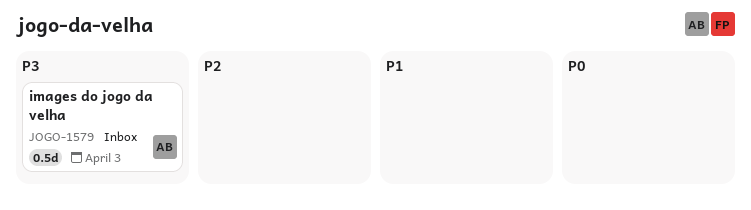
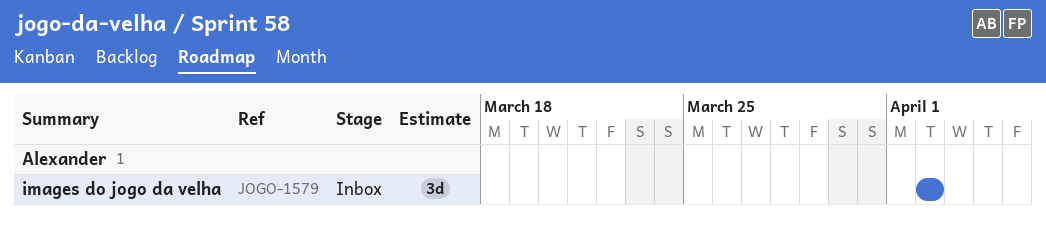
JOGO-1579, estimate: 0.5d -> 3d
JOGO-1579, due: Apr 3 -> Apr 2

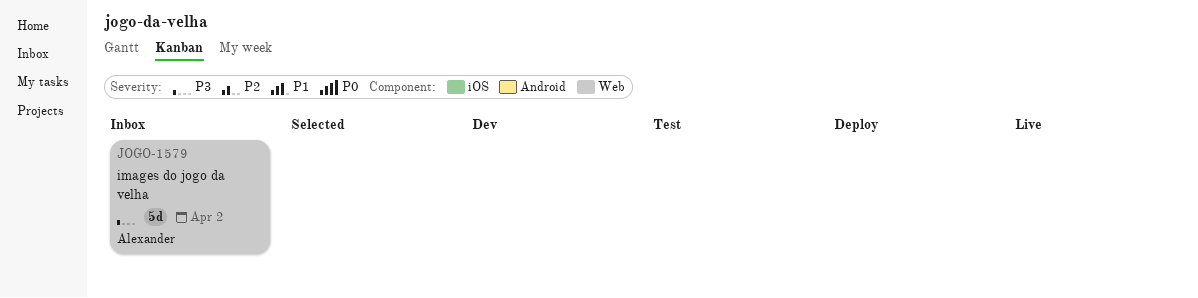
JOGO-1579, estimate: 3d -> 5d

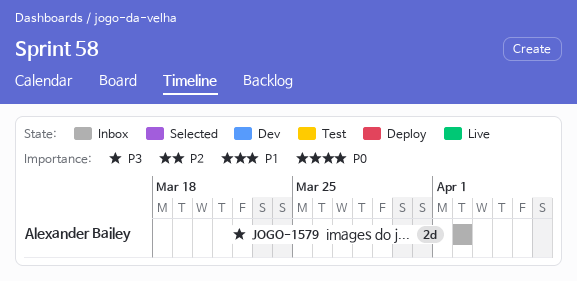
JOGO-1579, estimate: 5d -> 2d

